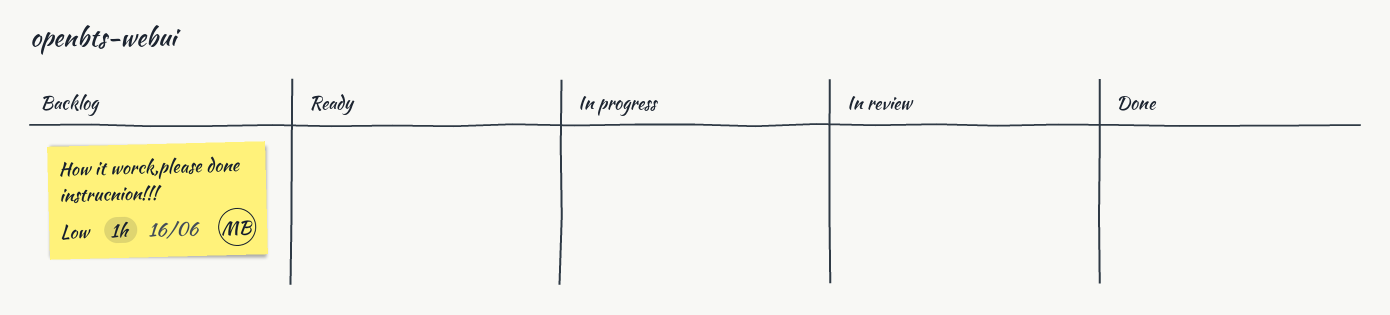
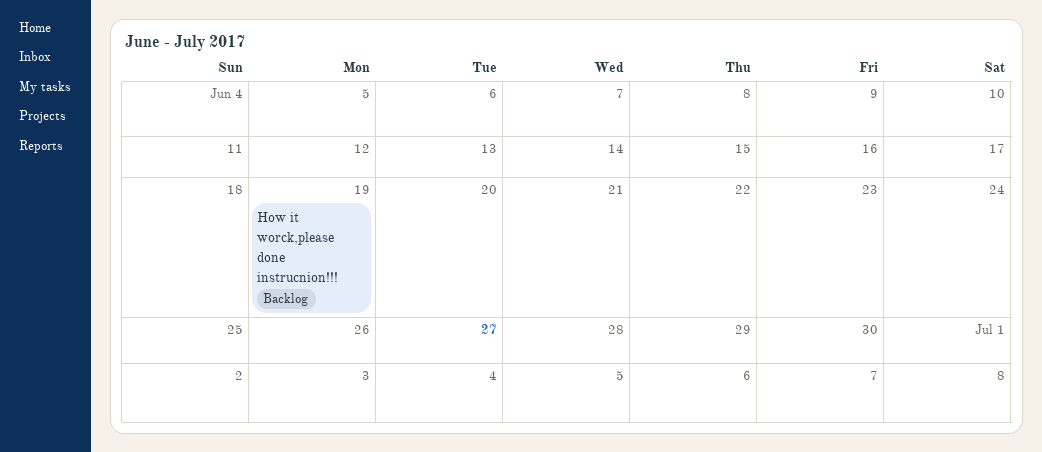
How it worck,please done instrucnion!!!, due: Jun 16 -> Jun 19

